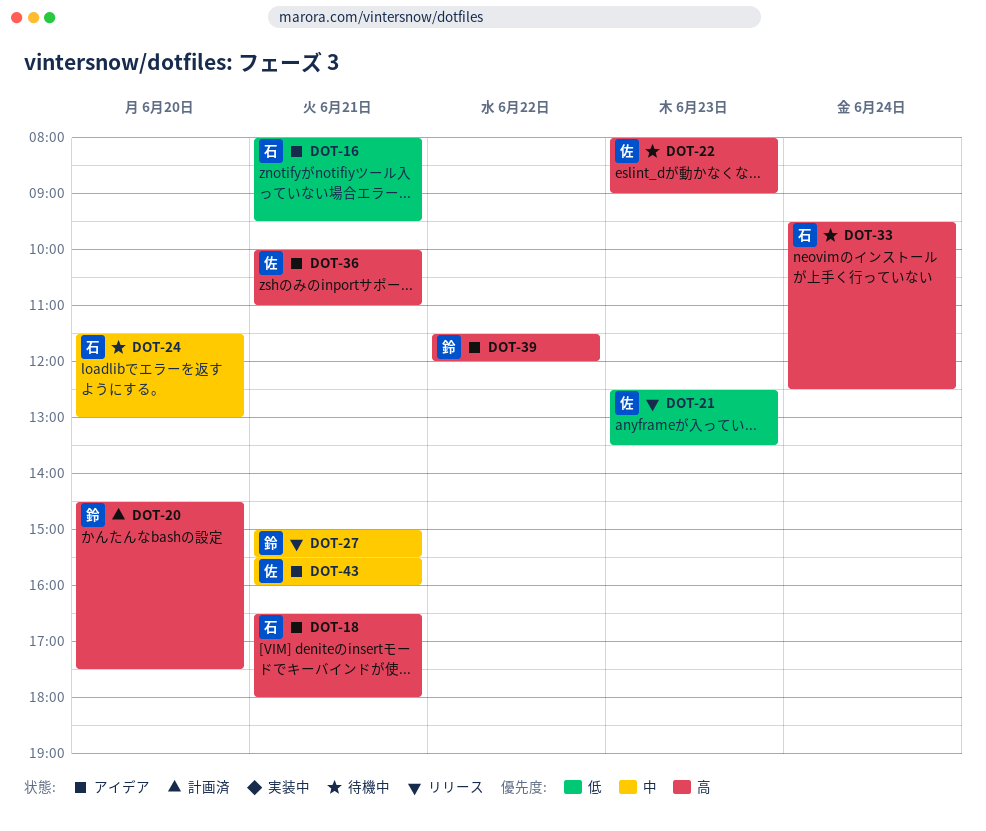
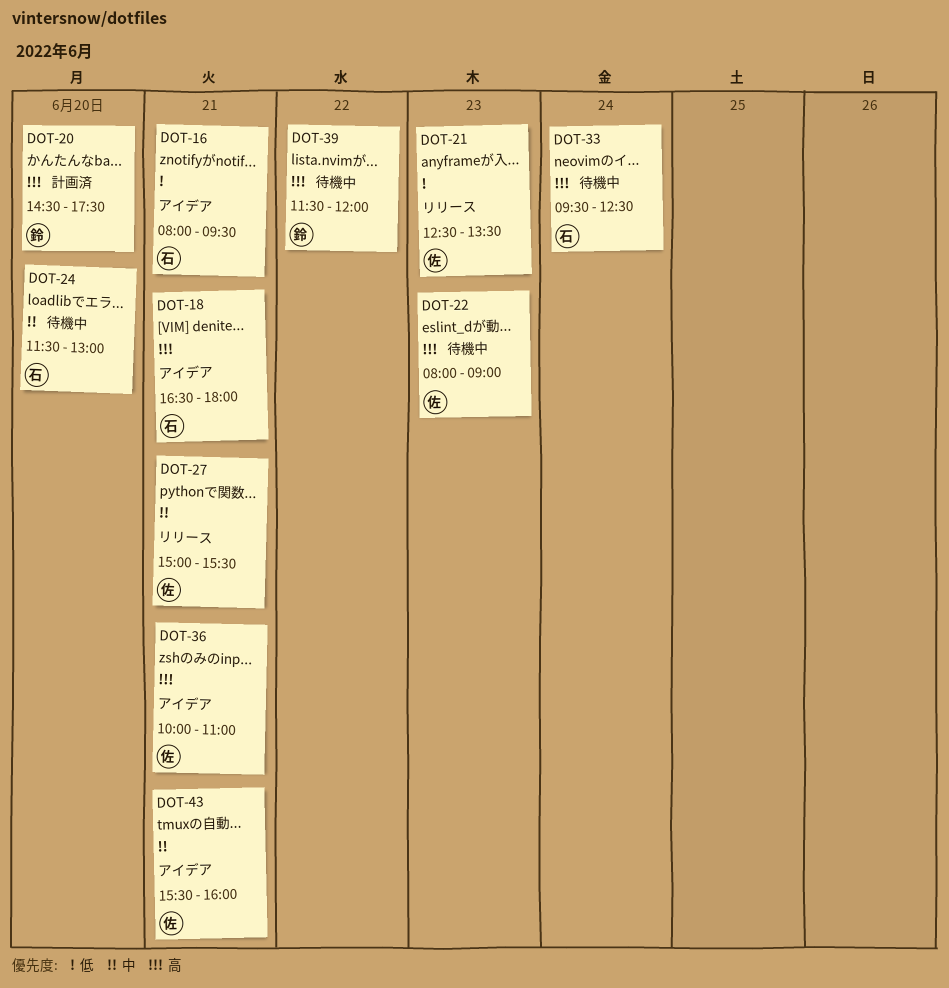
DOT-27, owner: 鈴 -> 佐
DOT-39, status: アイデア -> 待機中

